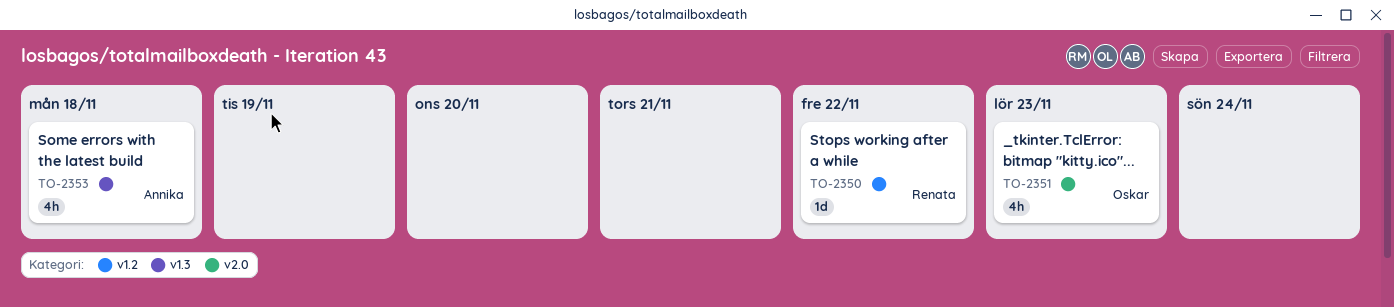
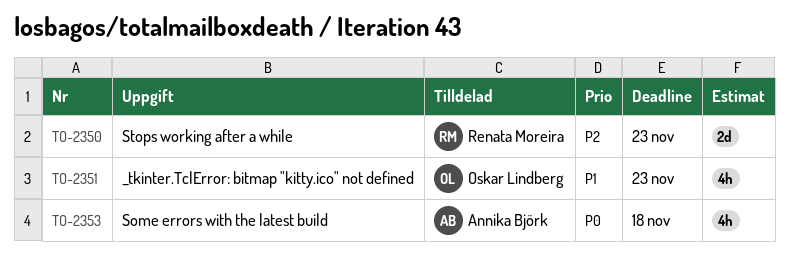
TO-2350, estimate: 1d -> 2d
TO-2350, due: Nov 22 -> Nov 23

